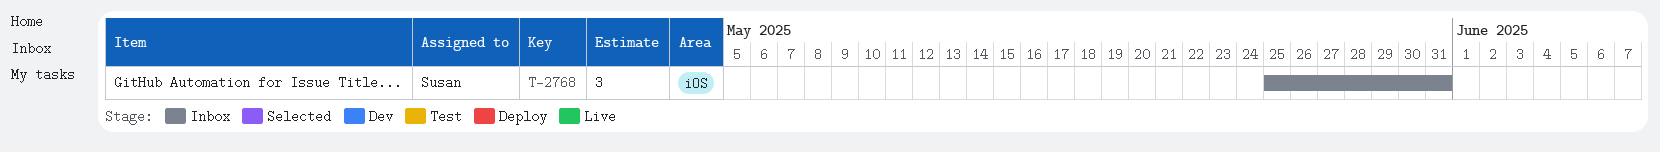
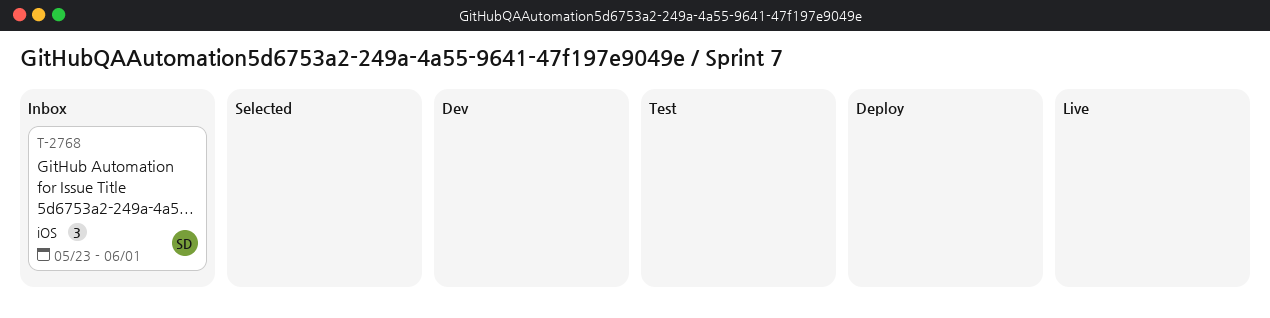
T-2768, start: May 25 -> May 23
T-2768, due: May 31 -> Jun 1

